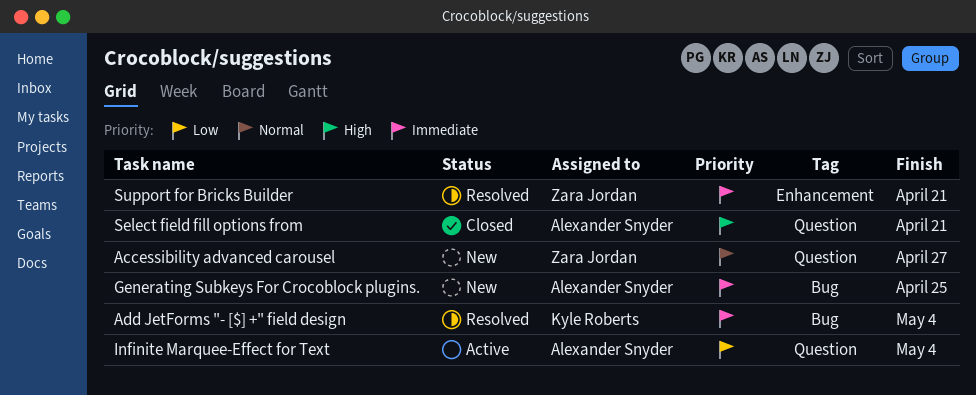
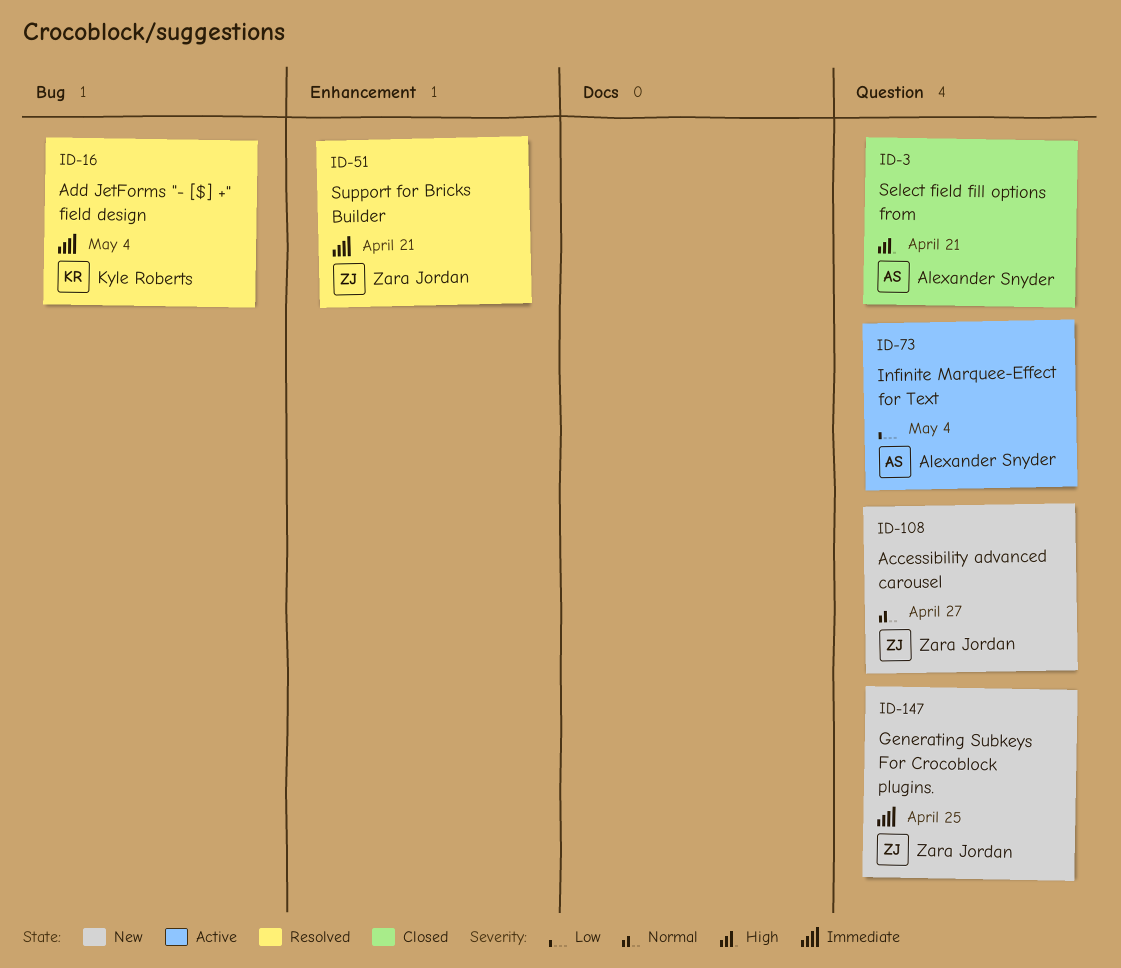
Generating Subkeys For Crocoblock plugins., owner: Alexander Snyder -> Zara Jordan
Generating Subkeys For Crocoblock plugins., label: Bug -> Question

